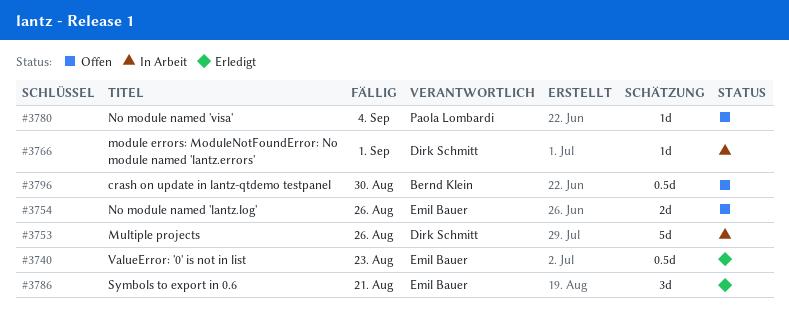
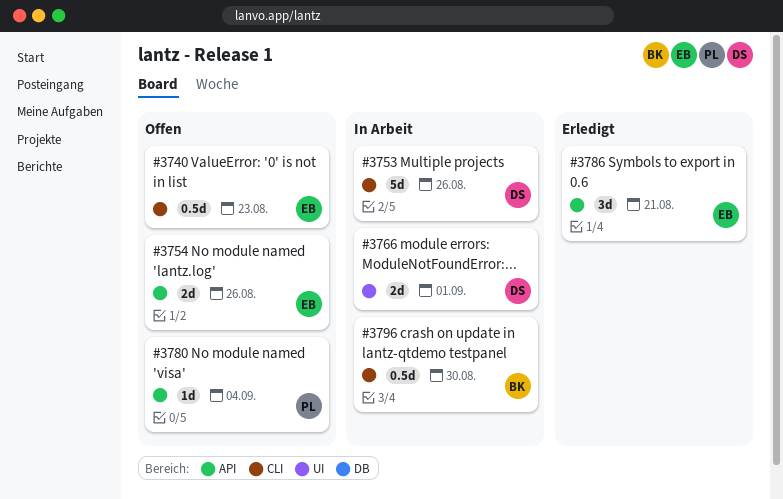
#3740, status: Erledigt -> Offen
#3766, estimate: 1d -> 2d
#3796, status: Offen -> In Arbeit

